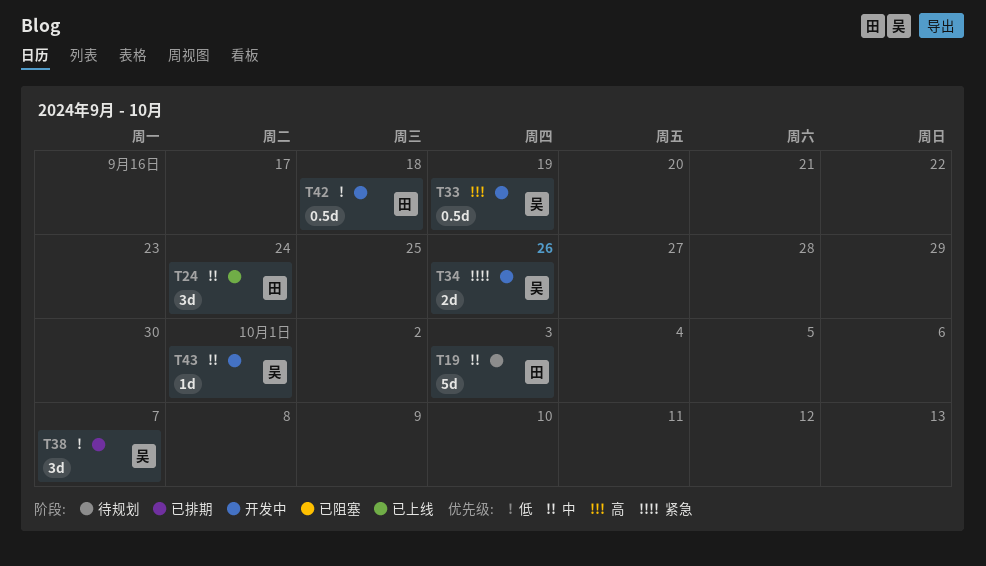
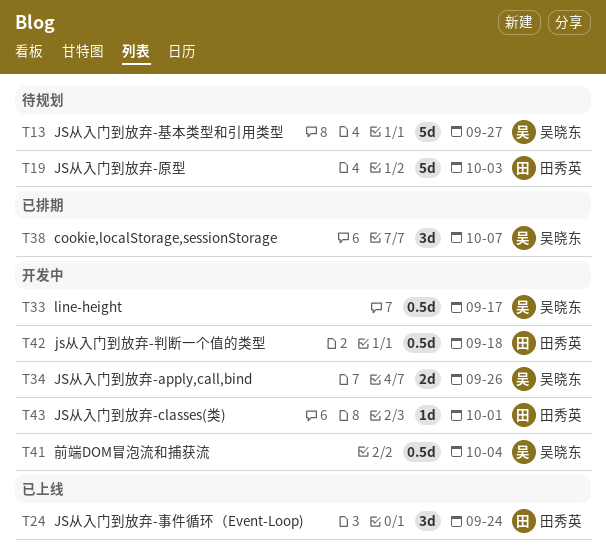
T13: none -> present
T33, due: Sep 19 -> Sep 17
T41: none -> present
T43, owner: 吴晓东 -> 田秀英

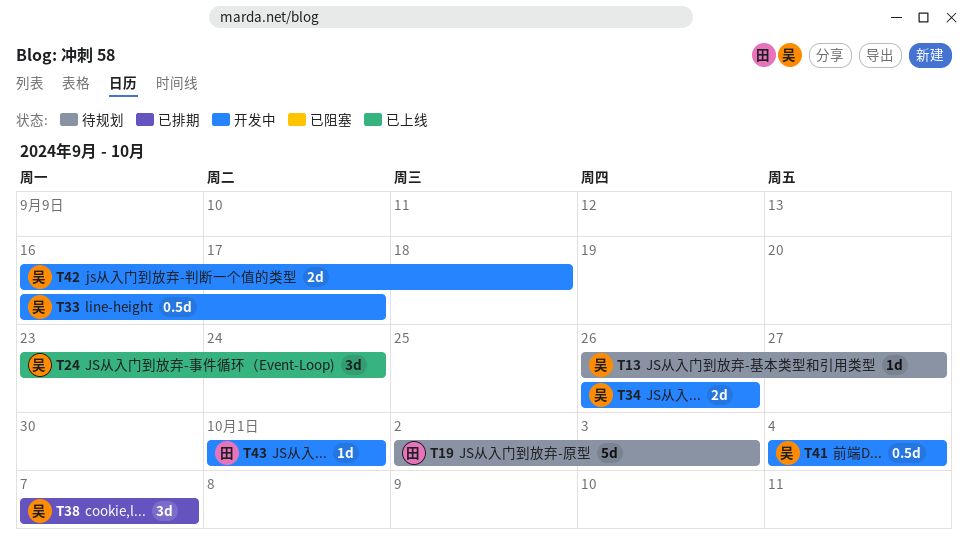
T13, estimate: 5d -> 1d
T24, owner: 田秀英 -> 吴晓东
T42, owner: 田秀英 -> 吴晓东
T42, estimate: 0.5d -> 2d

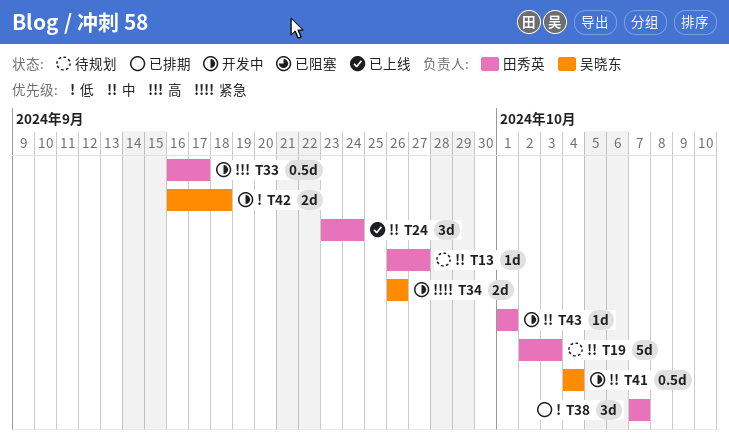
T13, owner: 吴晓东 -> 田秀英
T24, owner: 吴晓东 -> 田秀英
T33, owner: 吴晓东 -> 田秀英
T38, owner: 吴晓东 -> 田秀英

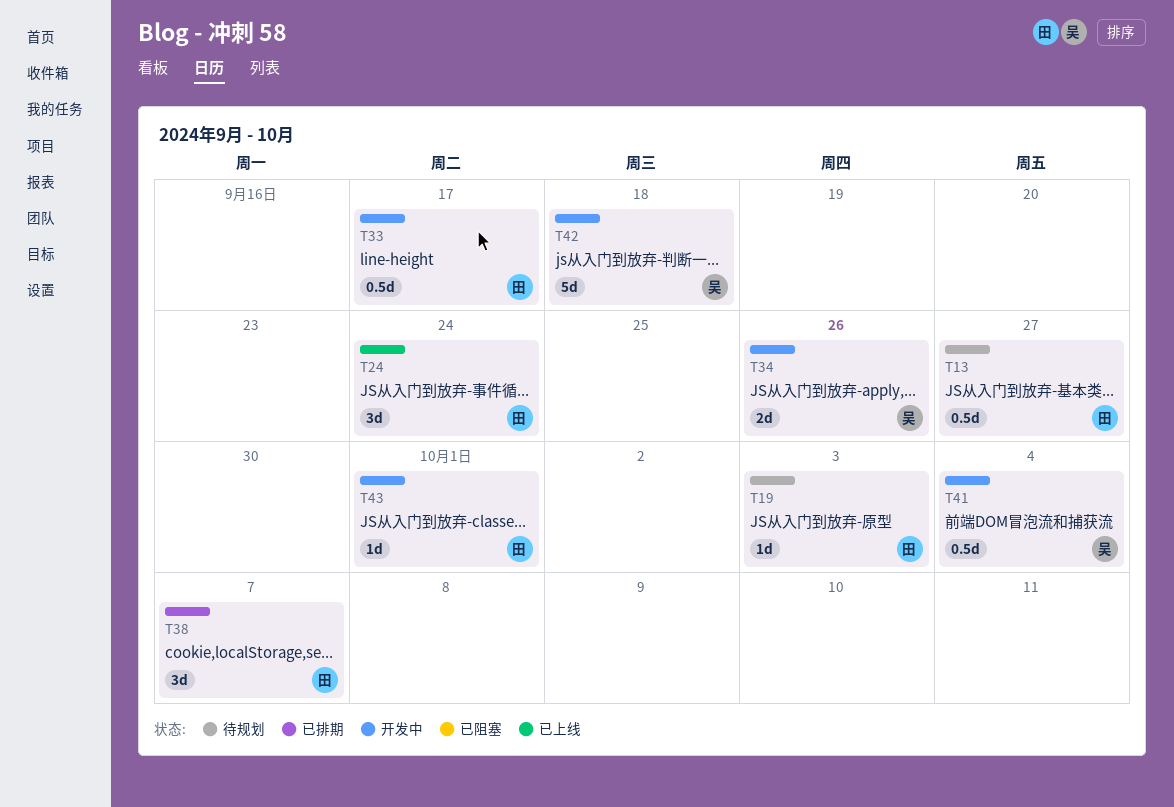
T13, estimate: 1d -> 0.5d
T19, estimate: 5d -> 1d
T42, estimate: 2d -> 5d

